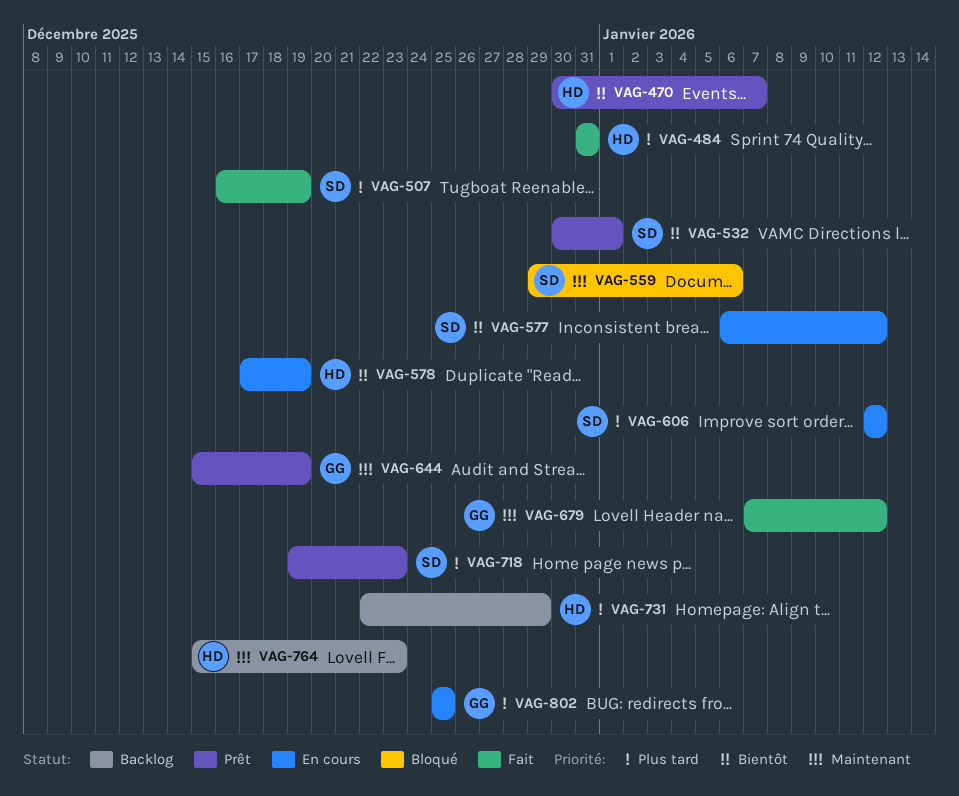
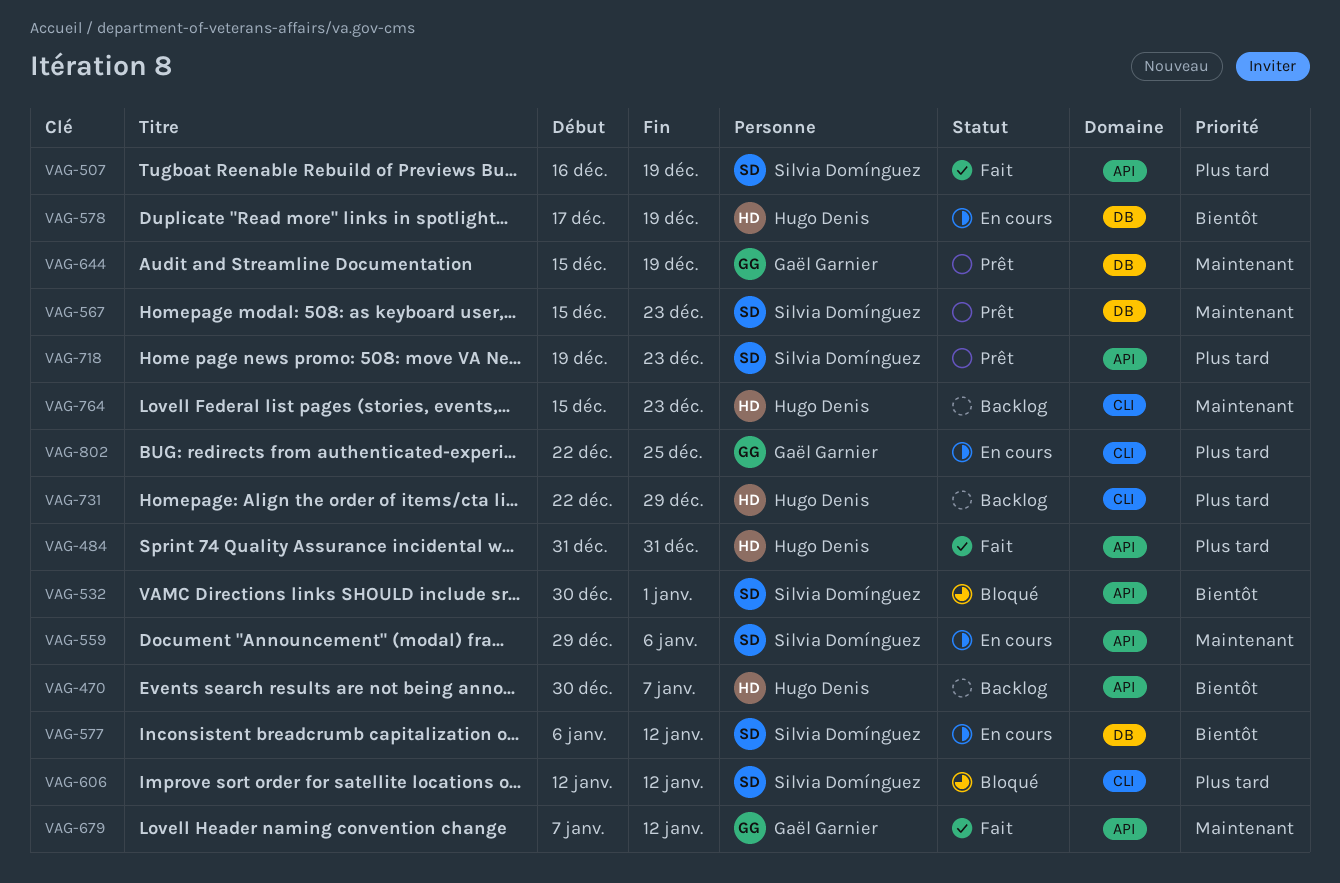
VAG-470, status: Prêt -> Backlog
VAG-532, status: Prêt -> Bloqué
VAG-559, status: Bloqué -> En cours
VAG-567: none -> present
VAG-606, status: En cours -> Bloqué
VAG-802, start: Dec 25 -> Dec 22

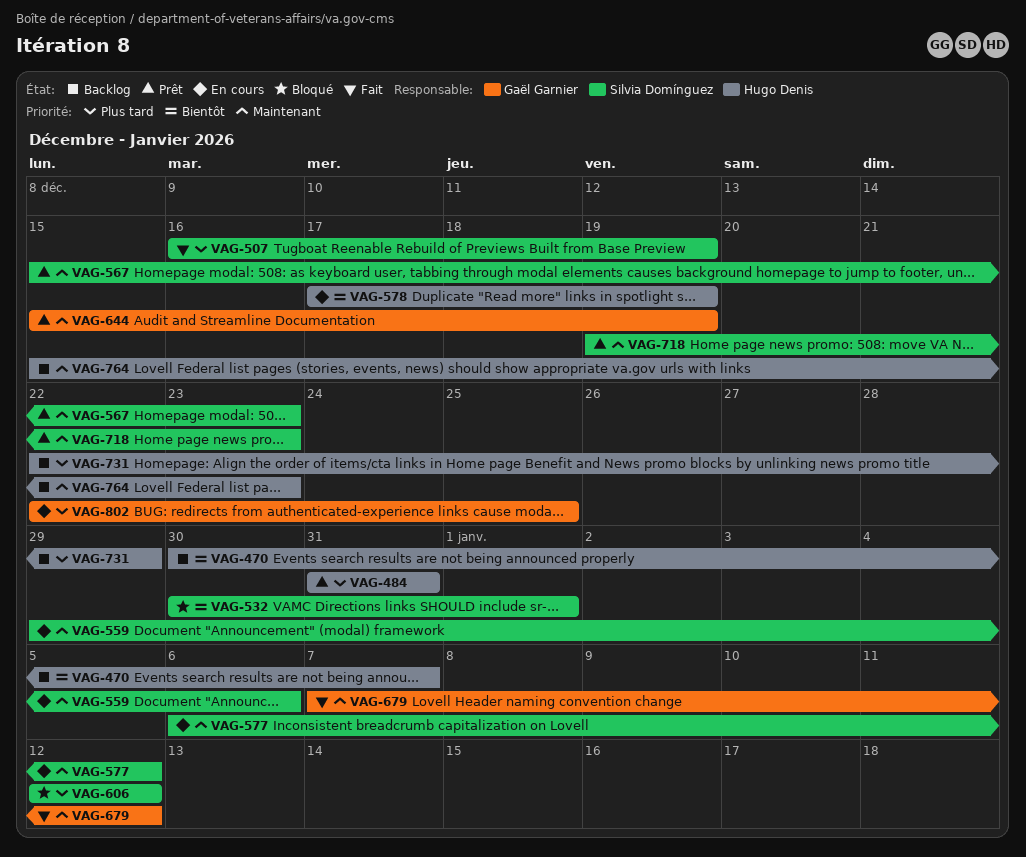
VAG-484, status: Fait -> Prêt
VAG-577, priority: Bientôt -> Maintenant
VAG-718, priority: Plus tard -> Maintenant

